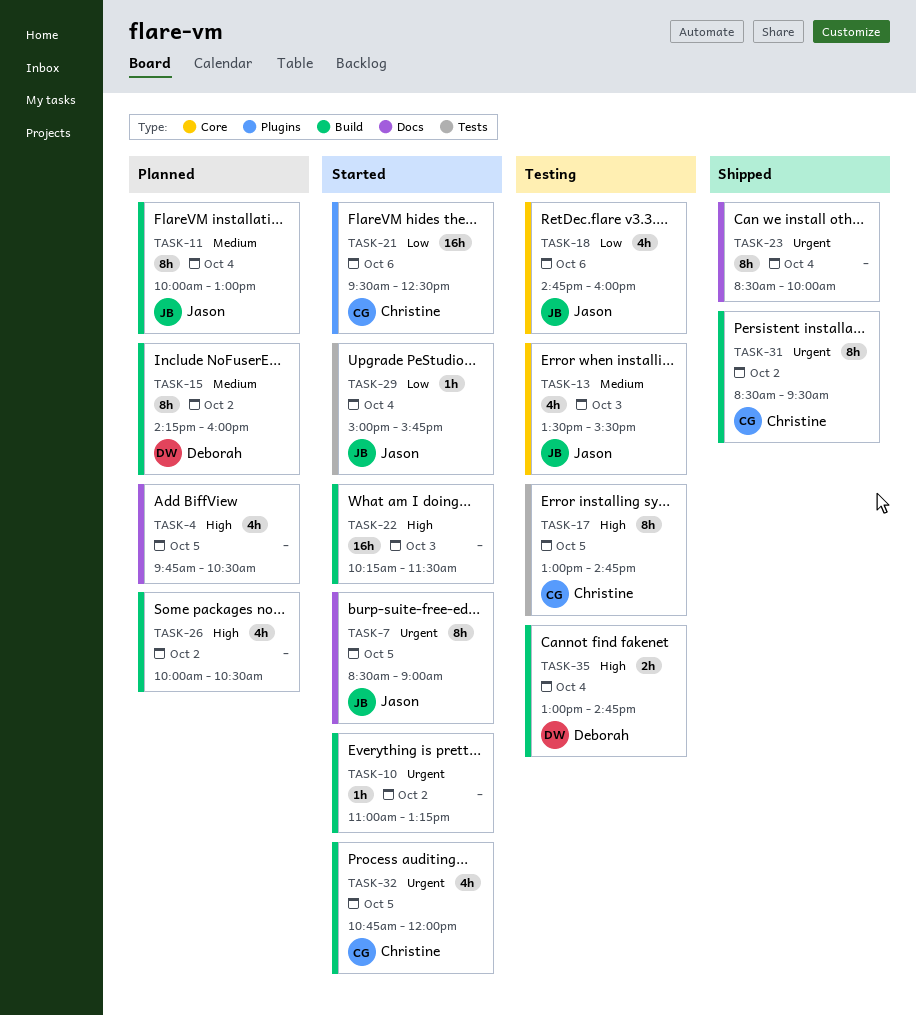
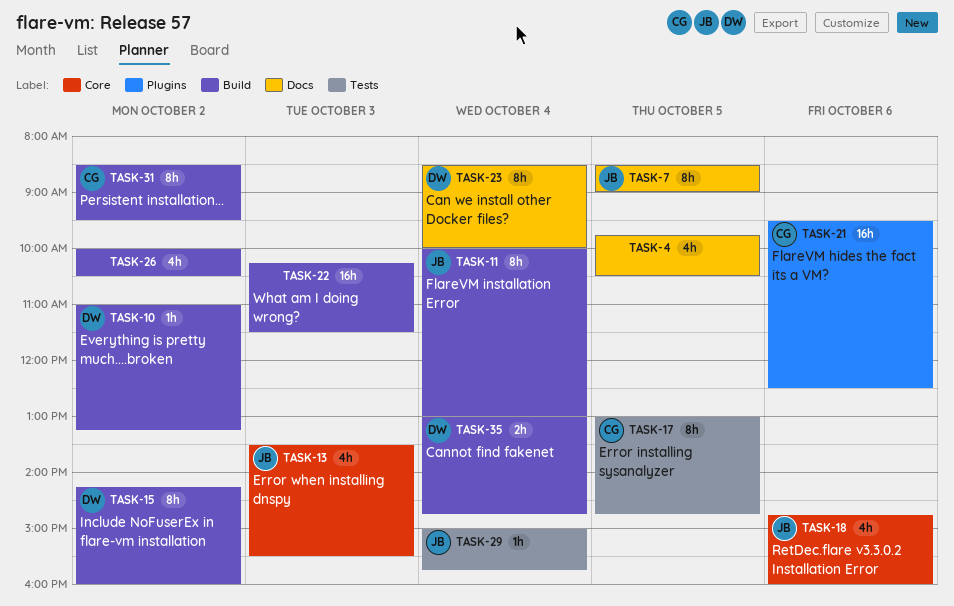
TASK-10, owner: none -> Deborah
TASK-23, owner: none -> Deborah
TASK-32: present -> none

